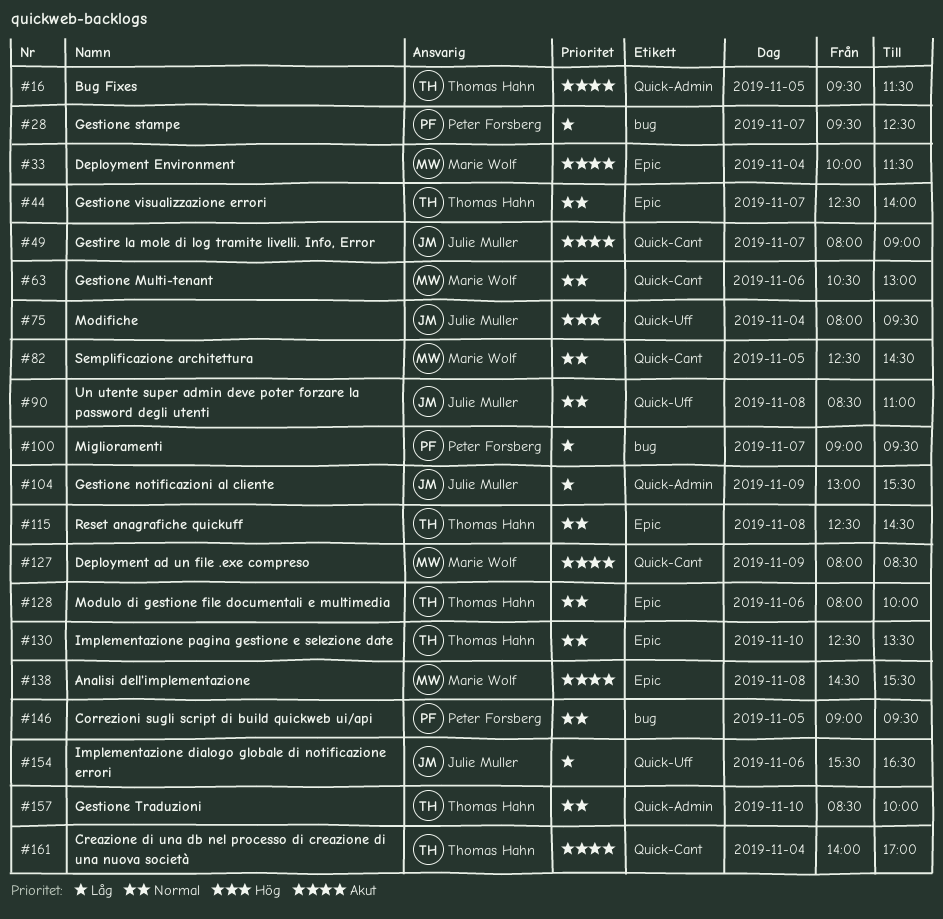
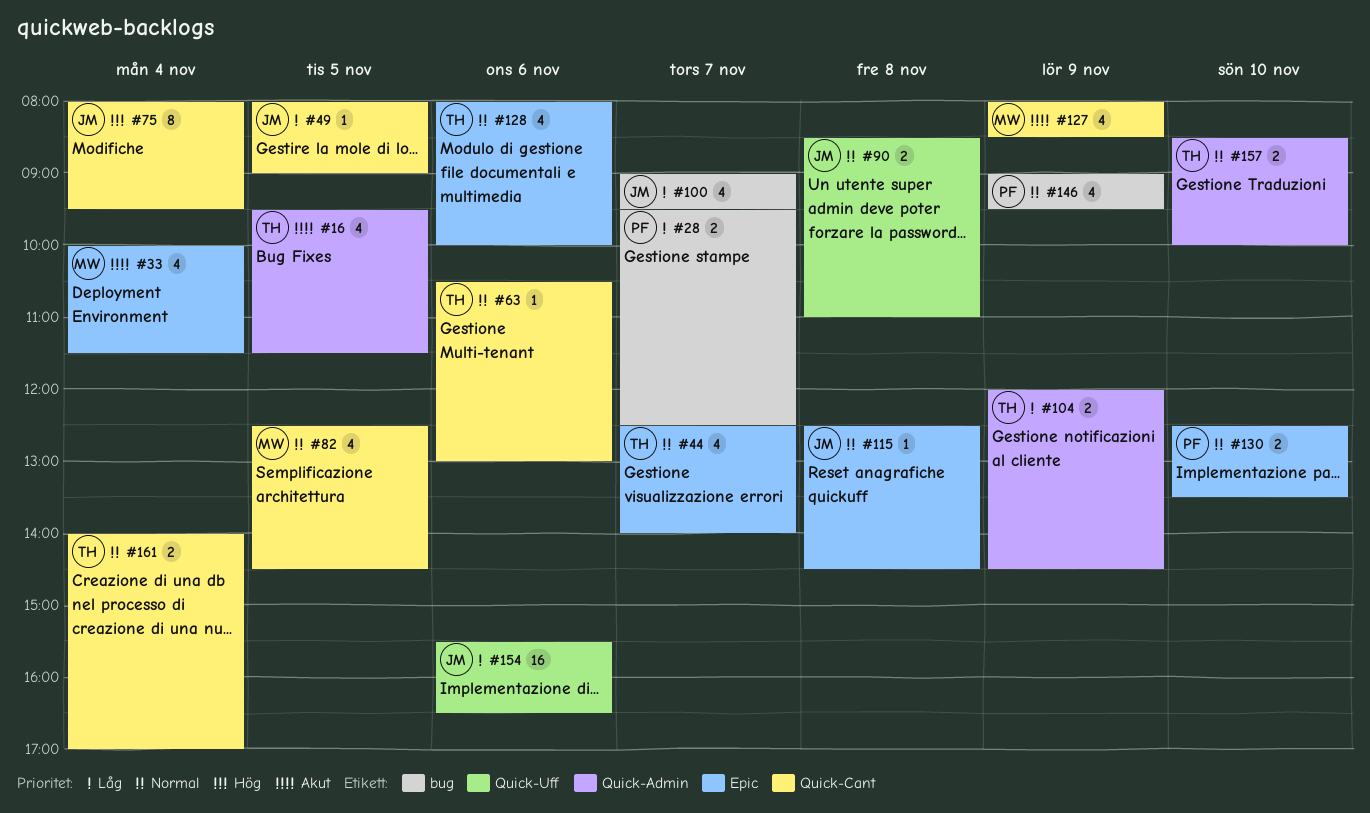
#49, priority: Akut -> Låg
#49, day: Nov 7 -> Nov 5
#63, owner: Marie Wolf -> Thomas Hahn
#75, label: Quick-Uff -> Quick-Cant
#100, owner: Peter Forsberg -> Julie Muller
#104, owner: Julie Muller -> Thomas Hahn
#104, begins: 13:00 -> 12:00
#104, ends: 15:30 -> 14:30
#115, owner: Thomas Hahn -> Julie Muller
#130, owner: Thomas Hahn -> Peter Forsberg
#138: present -> none
#146, day: Nov 5 -> Nov 9
#161, priority: Akut -> Normal

